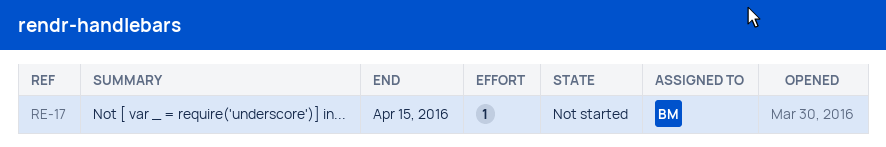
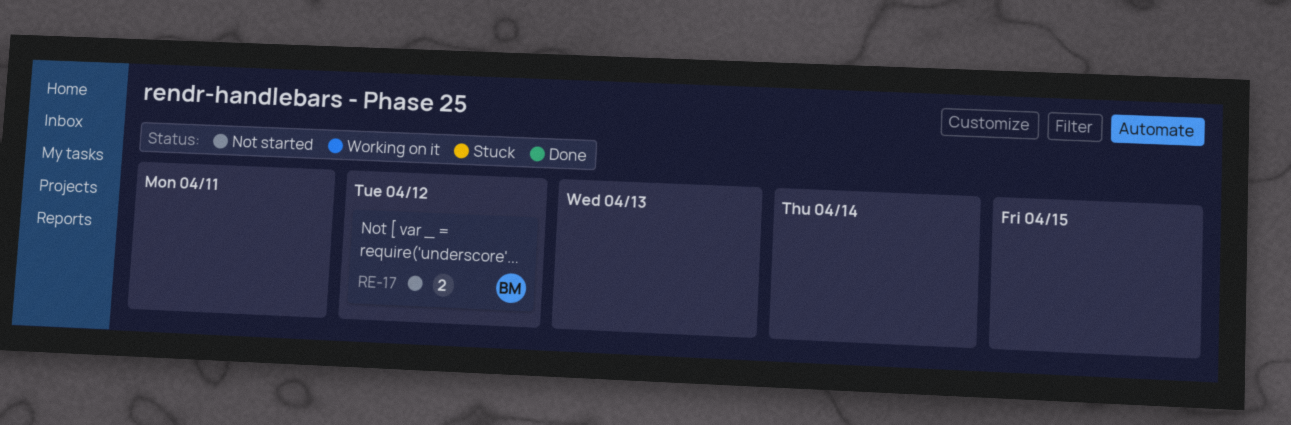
RE-17, estimate: 1 -> 2
RE-17, due: Apr 15 -> Apr 12

